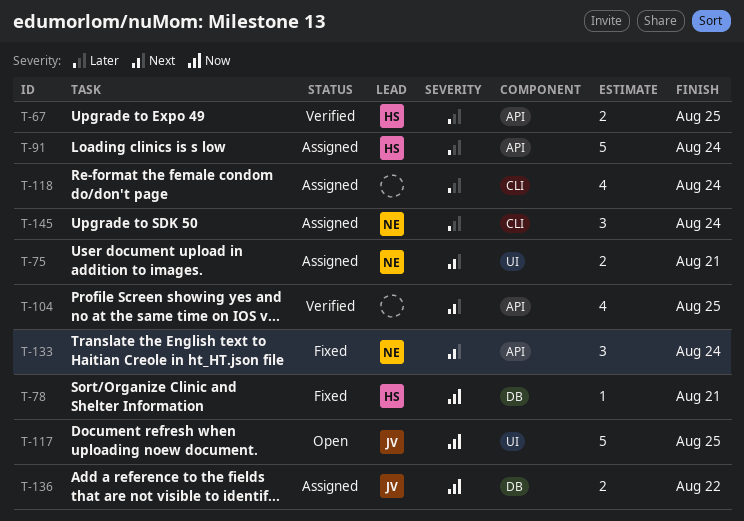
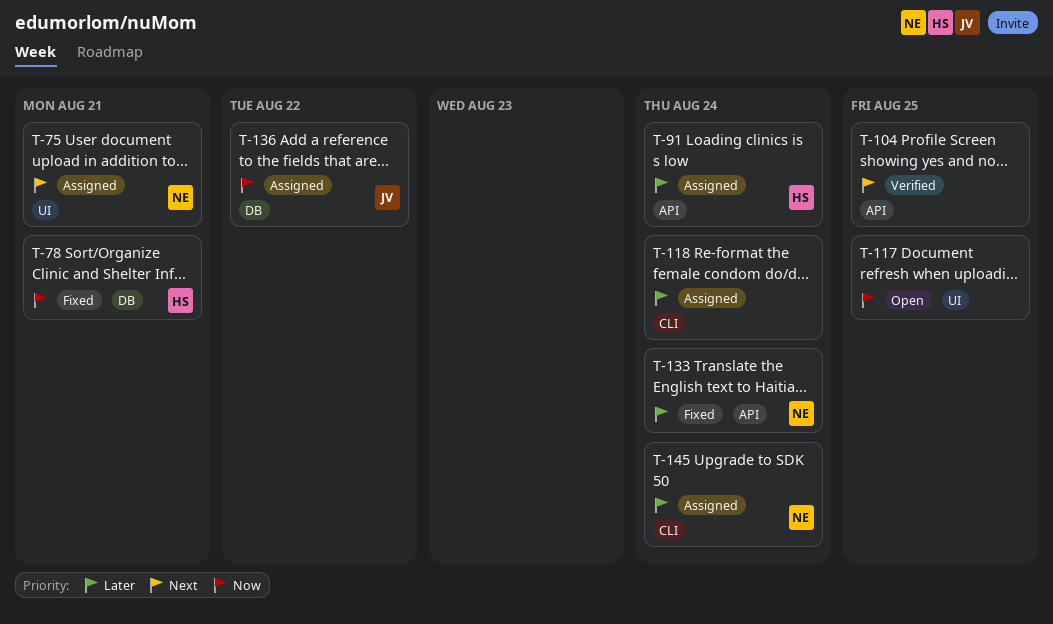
T-67: present -> none
T-117, owner: JV -> none
T-133, priority: Next -> Later

